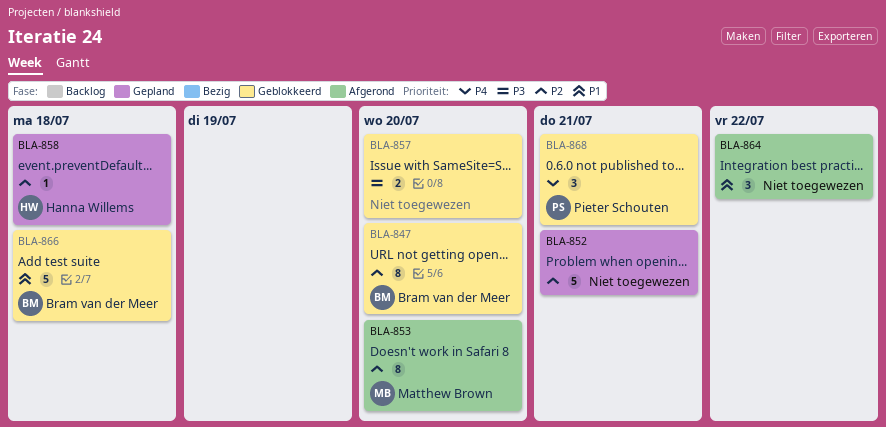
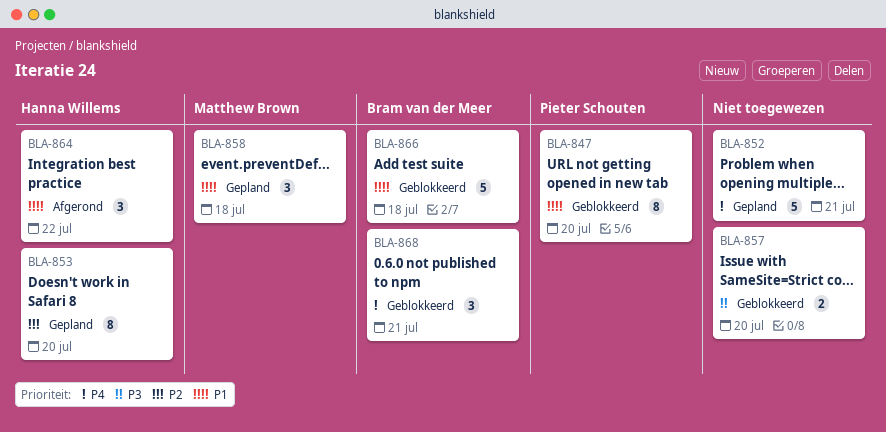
BLA-847, owner: Bram van der Meer -> Pieter Schouten
BLA-847, priority: P2 -> P1
BLA-852, priority: P2 -> P4
BLA-853, status: Afgerond -> Gepland
BLA-853, owner: Matthew Brown -> Hanna Willems
BLA-858, owner: Hanna Willems -> Matthew Brown
BLA-858, priority: P2 -> P1
BLA-858, estimate: 1 -> 3
BLA-864, owner: none -> Hanna Willems
BLA-868, owner: Pieter Schouten -> Bram van der Meer

